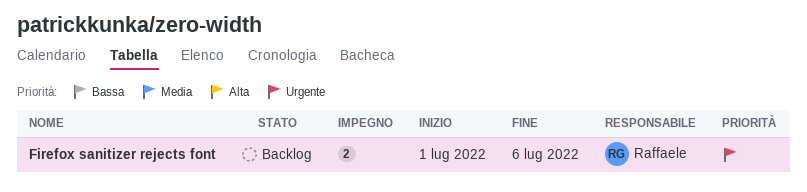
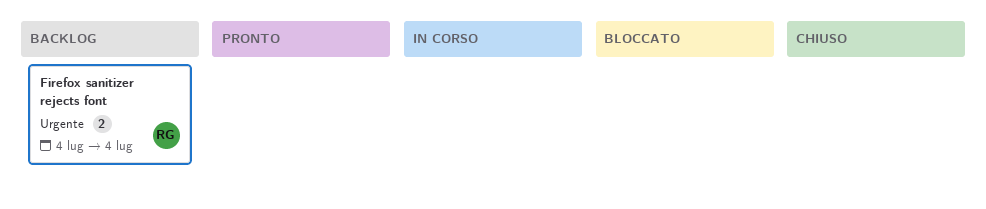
Firefox sanitizer rejects font, start: Jul 1 -> Jul 4
Firefox sanitizer rejects font, due: Jul 6 -> Jul 4

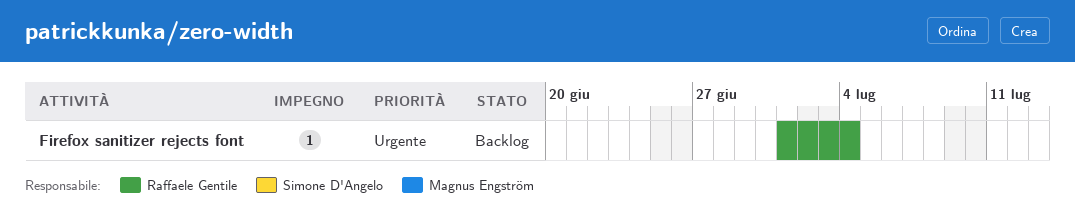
Firefox sanitizer rejects font, estimate: 2 -> 1
Firefox sanitizer rejects font, start: Jul 4 -> Jul 1

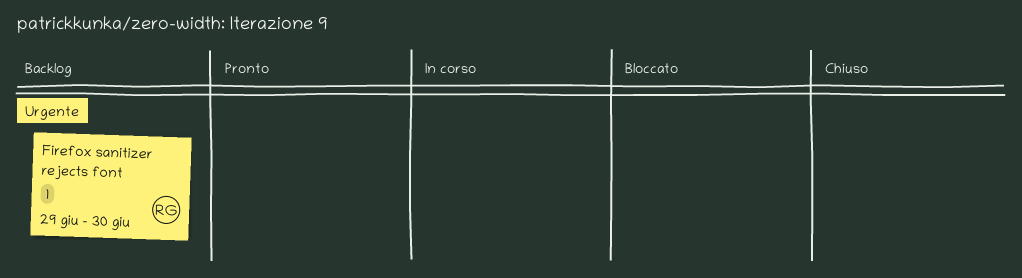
Firefox sanitizer rejects font, start: Jul 1 -> Jun 29
Firefox sanitizer rejects font, due: Jul 4 -> Jun 30

